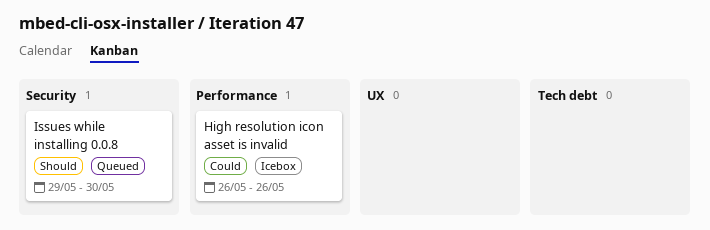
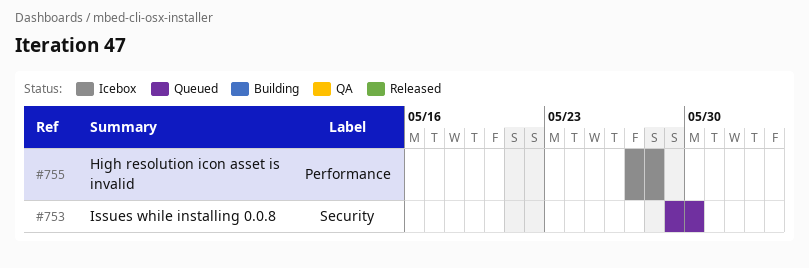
High resolution icon asset is invalid, start: May 26 -> May 27
High resolution icon asset is invalid, due: May 26 -> May 28

